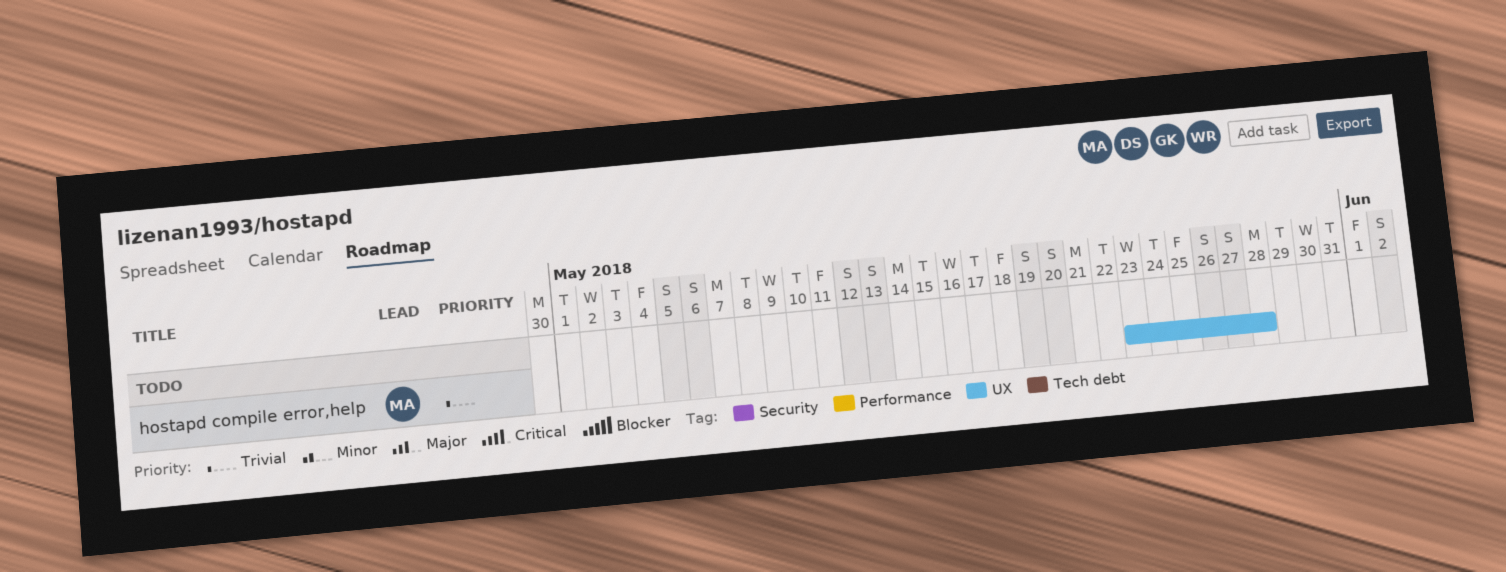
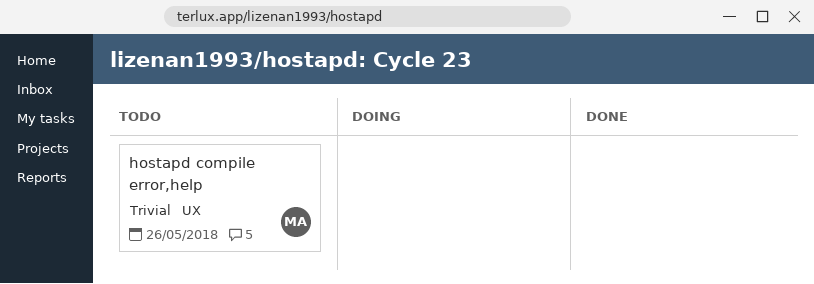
hostapd compile error,help, due: May 28 -> May 26

